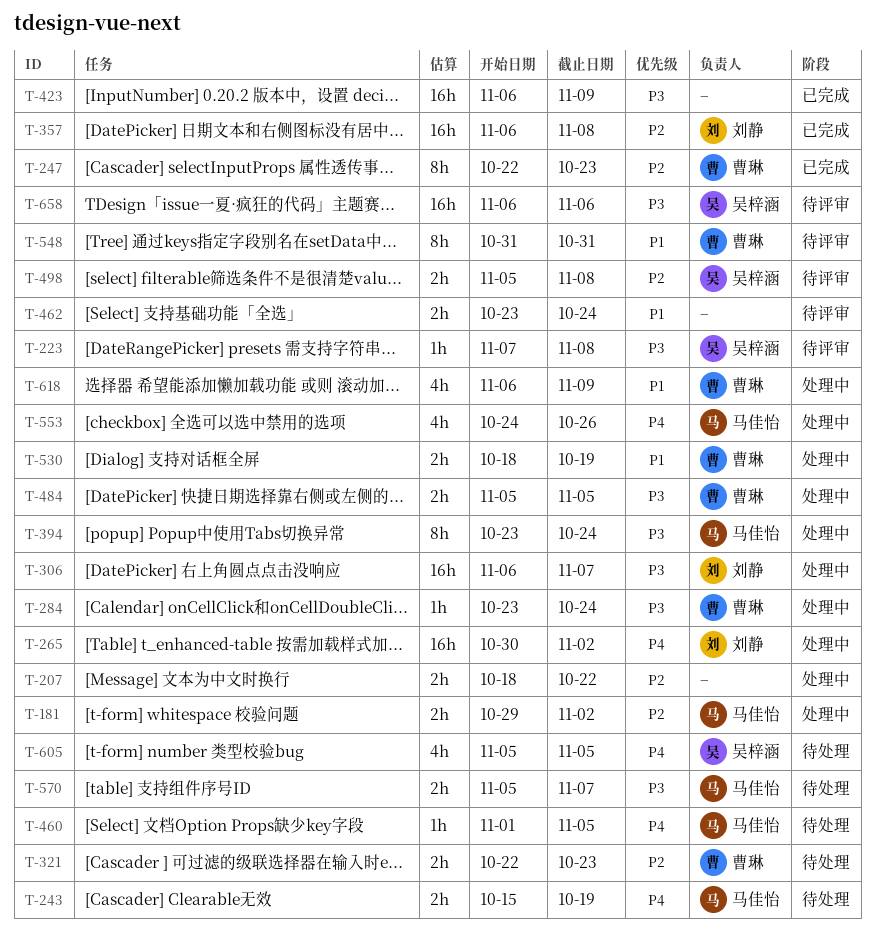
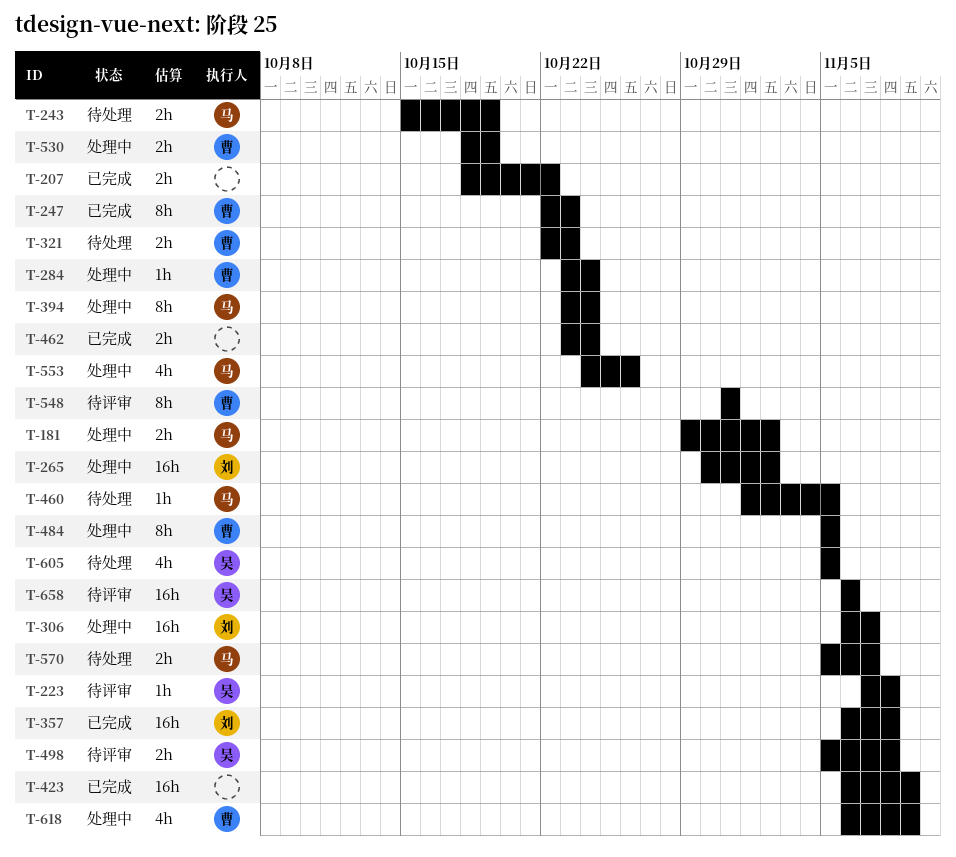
T-207, status: 处理中 -> 已完成
T-462, status: 待评审 -> 已完成
T-484, estimate: 2h -> 8h

